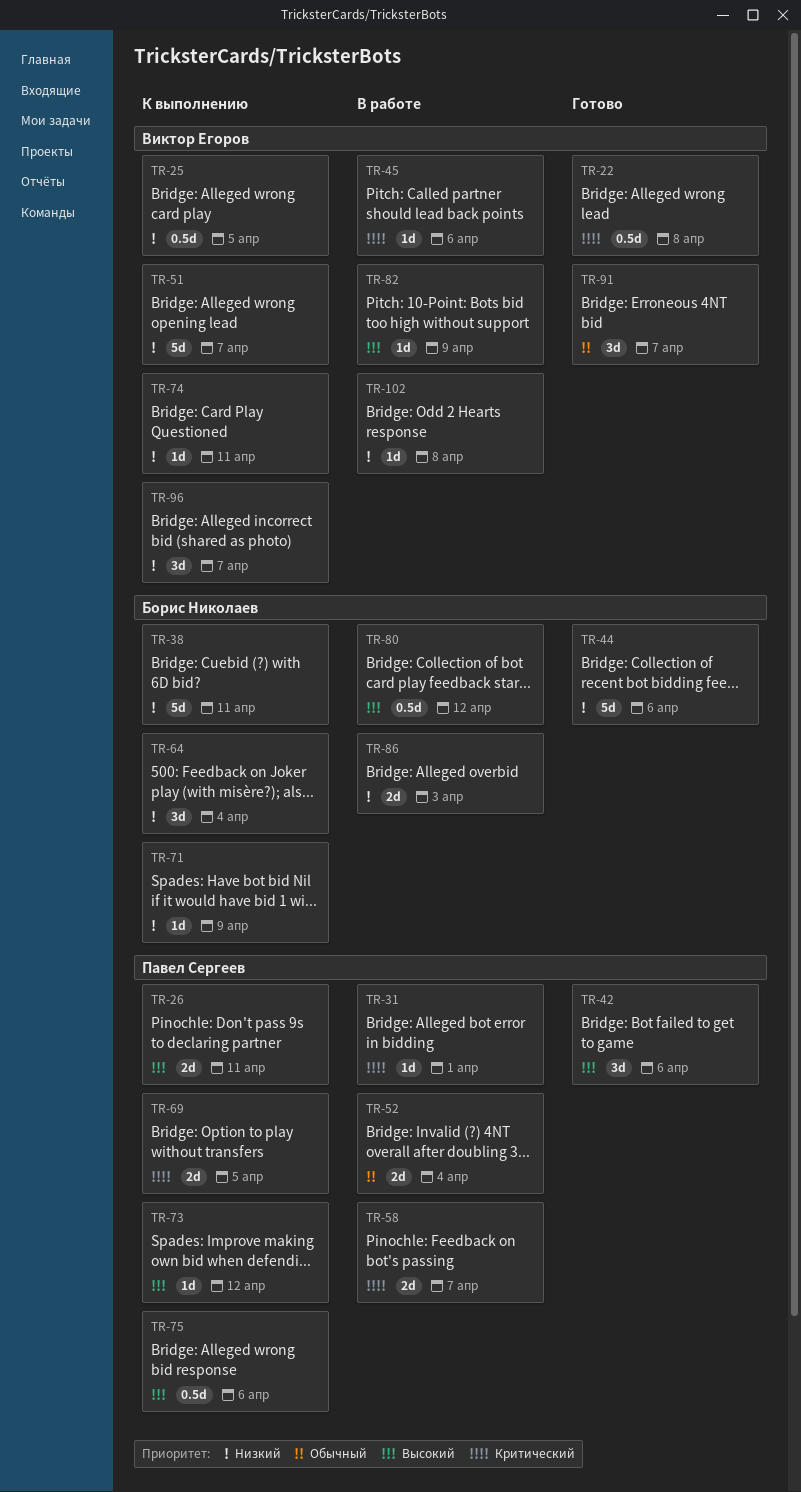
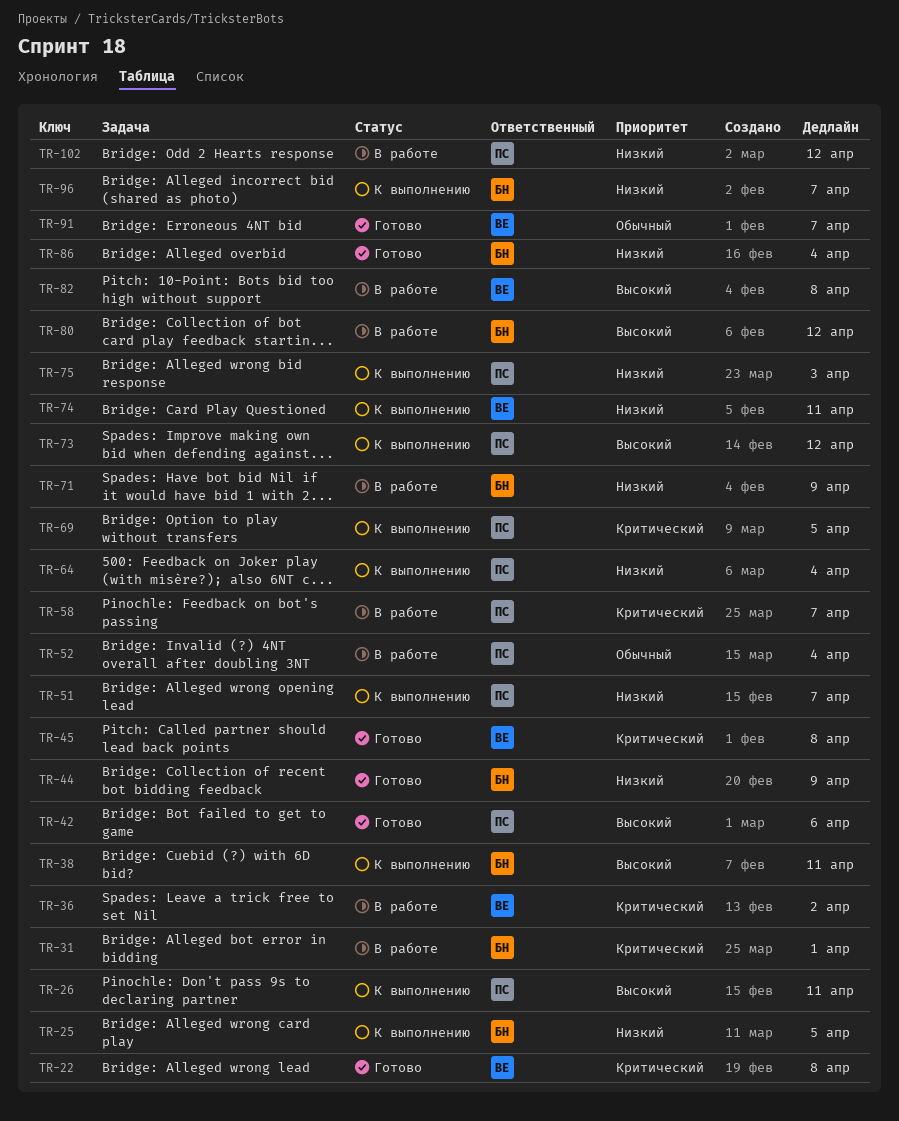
TR-25, owner: Виктор Егоров -> Борис Николаев
TR-31, owner: Павел Сергеев -> Борис Николаев
TR-36: none -> present
TR-38, priority: Низкий -> Высокий
TR-44, due: Apr 6 -> Apr 9
TR-45, status: В работе -> Готово
TR-45, due: Apr 6 -> Apr 8
TR-51, owner: Виктор Егоров -> Павел Сергеев
TR-64, owner: Борис Николаев -> Павел Сергеев
TR-71, status: К выполнению -> В работе
TR-75, priority: Высокий -> Низкий
TR-75, due: Apr 6 -> Apr 3
TR-82, due: Apr 9 -> Apr 8
TR-86, status: В работе -> Готово
TR-86, due: Apr 3 -> Apr 4
TR-96, owner: Виктор Егоров -> Борис Николаев
TR-102, owner: Виктор Егоров -> Павел Сергеев
TR-102, due: Apr 8 -> Apr 12

